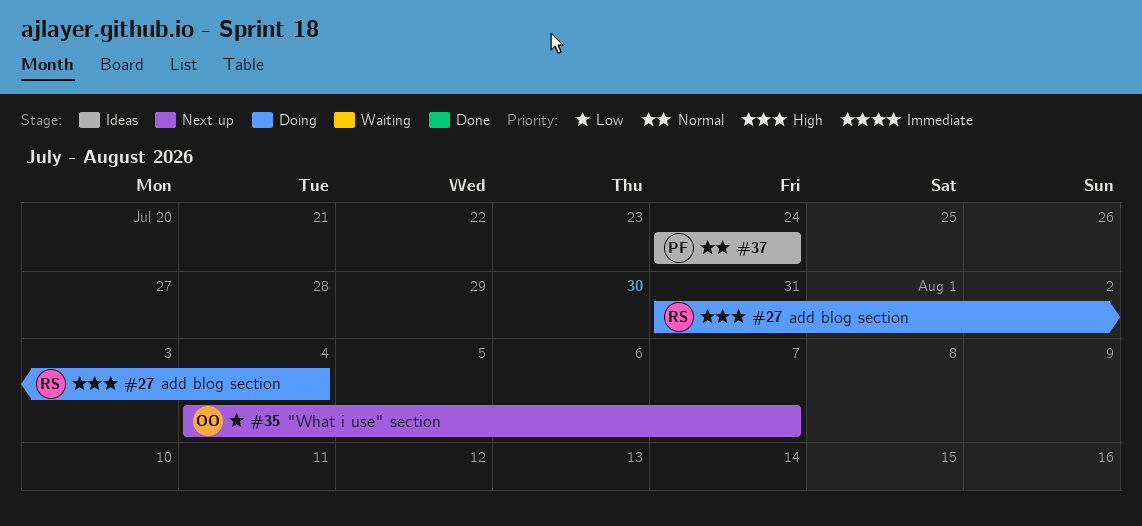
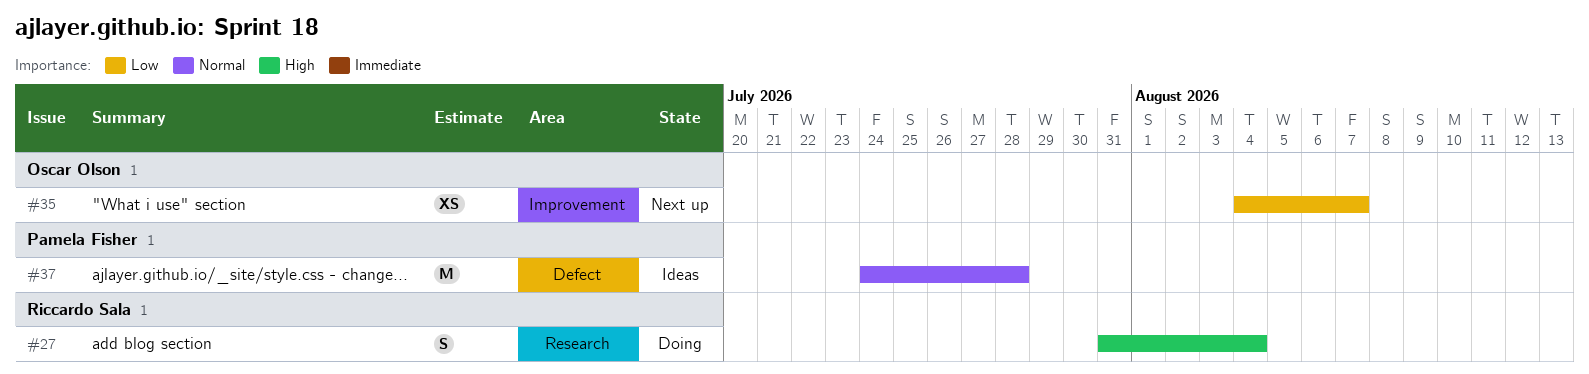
#37, due: Jul 24 -> Jul 28

